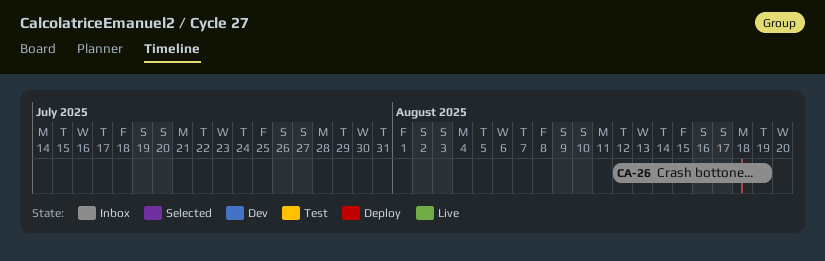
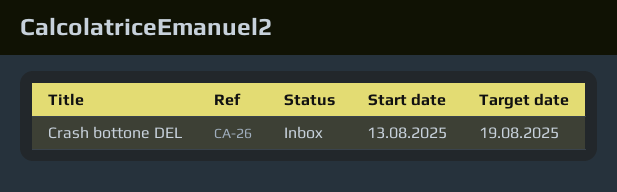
CA-26, start: Aug 12 -> Aug 13

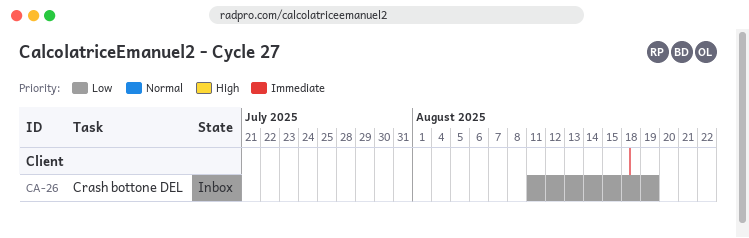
CA-26, start: Aug 13 -> Aug 11

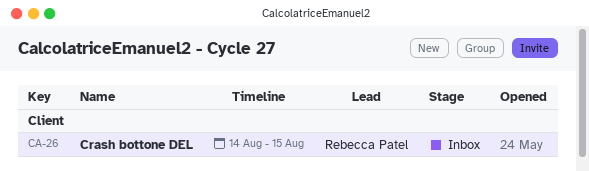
CA-26, start: Aug 11 -> Aug 14
CA-26, due: Aug 19 -> Aug 15

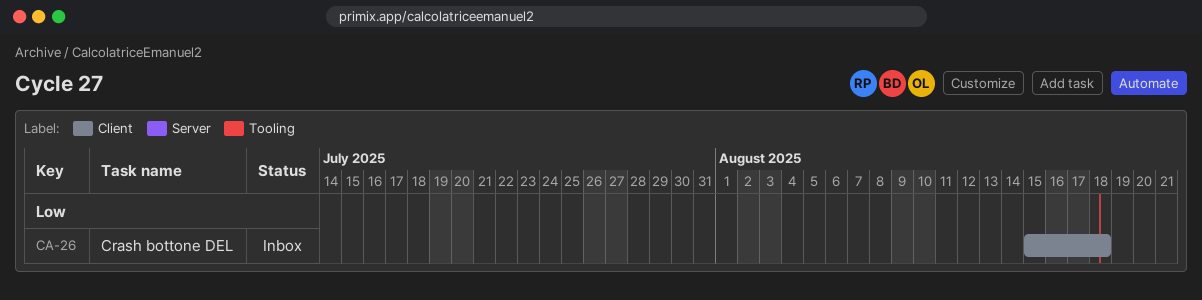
CA-26, start: Aug 14 -> Aug 15
CA-26, due: Aug 15 -> Aug 18

